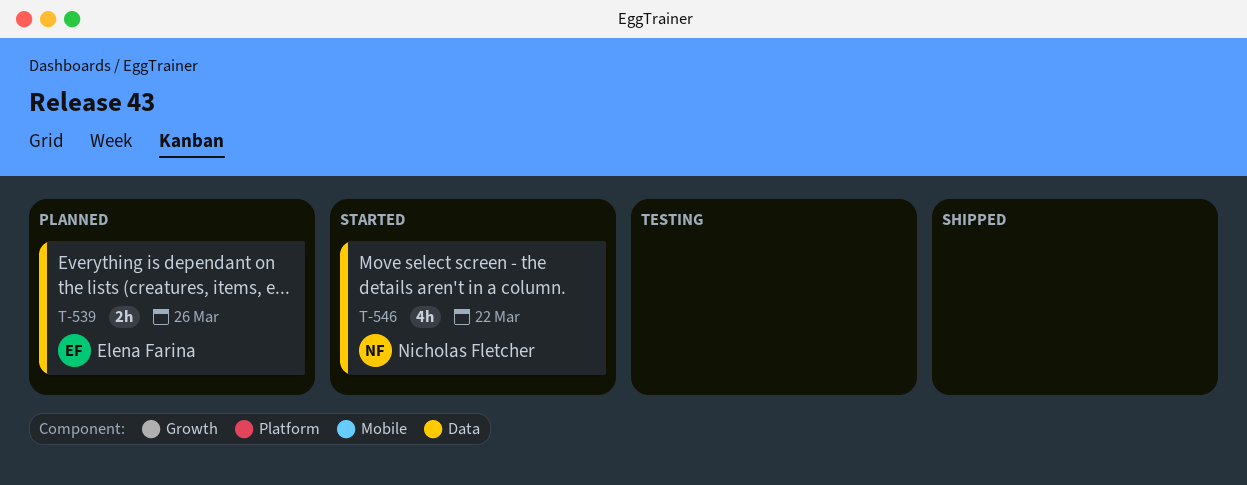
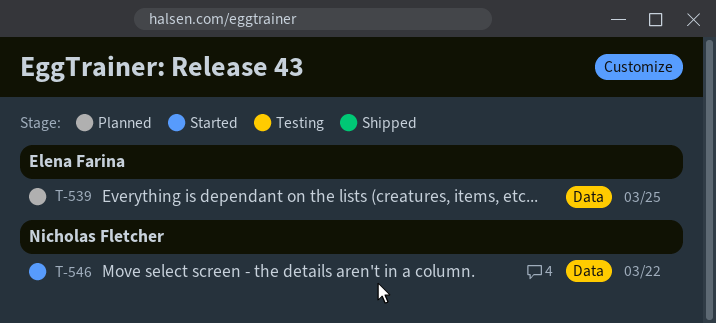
T-539, due: Mar 26 -> Mar 25

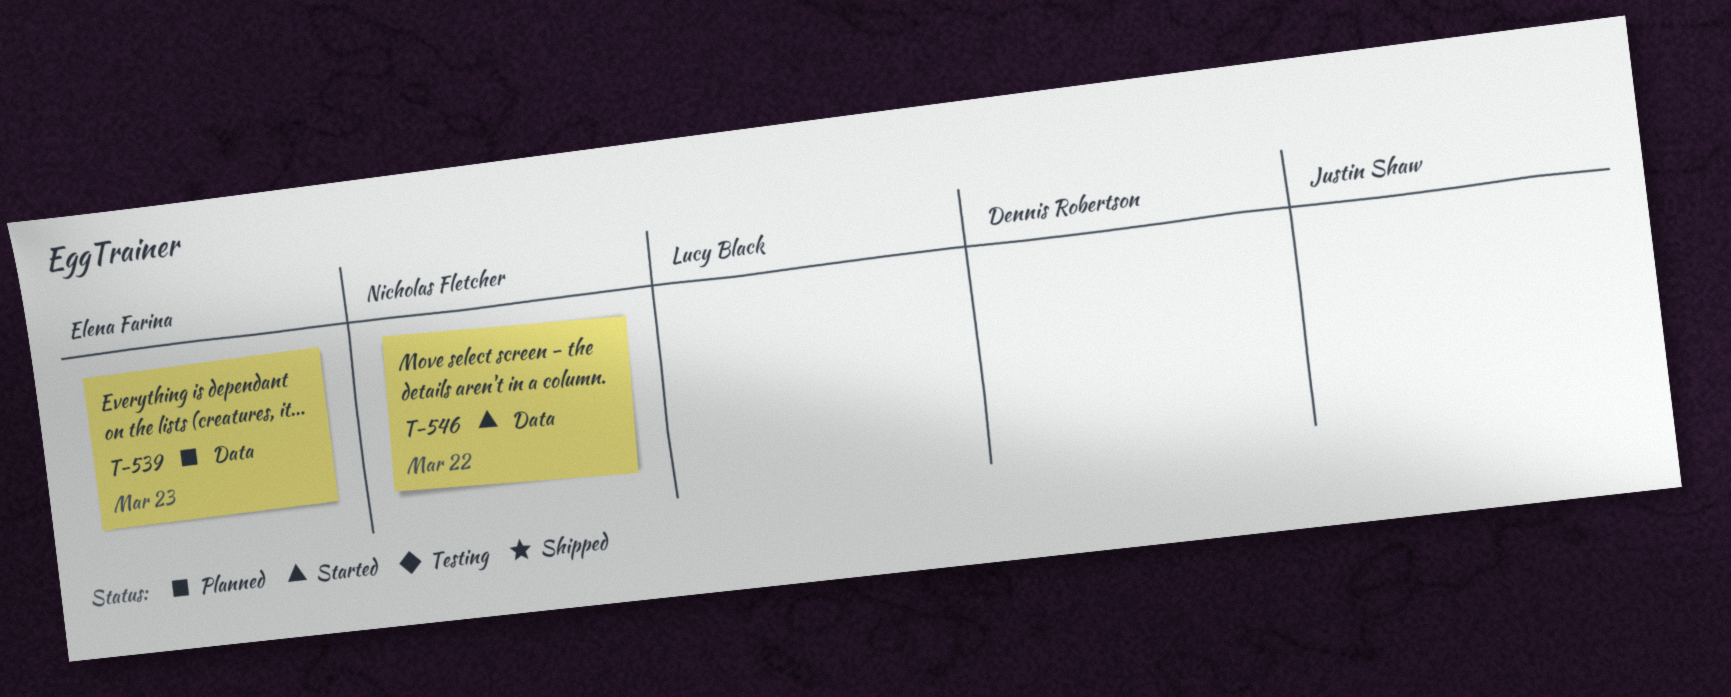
T-539, due: Mar 25 -> Mar 23

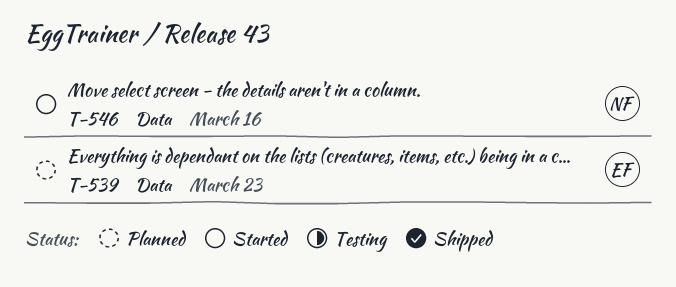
T-546, due: Mar 22 -> Mar 16

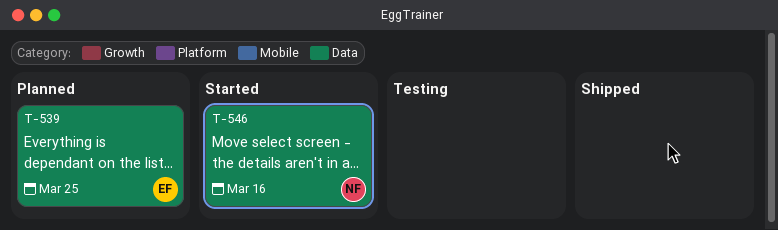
T-539, due: Mar 23 -> Mar 25

